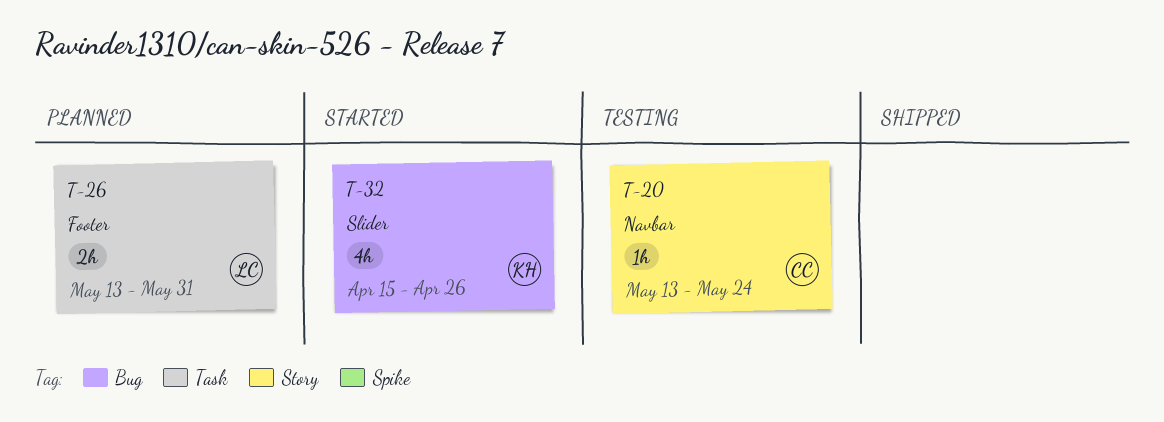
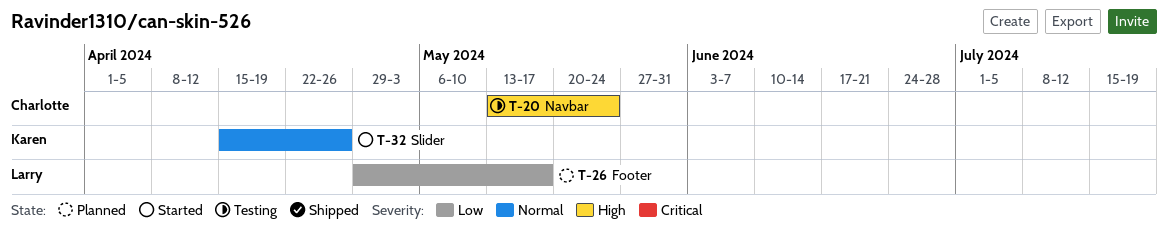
T-26, start: May 13 -> Apr 29
T-26, due: May 31 -> May 17

